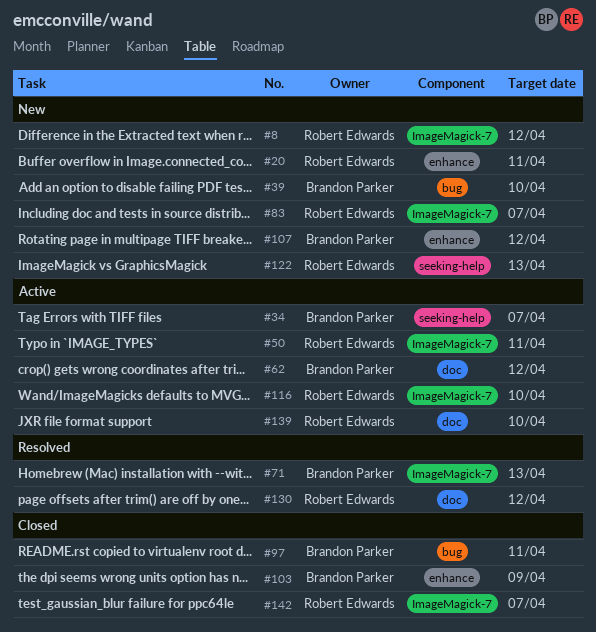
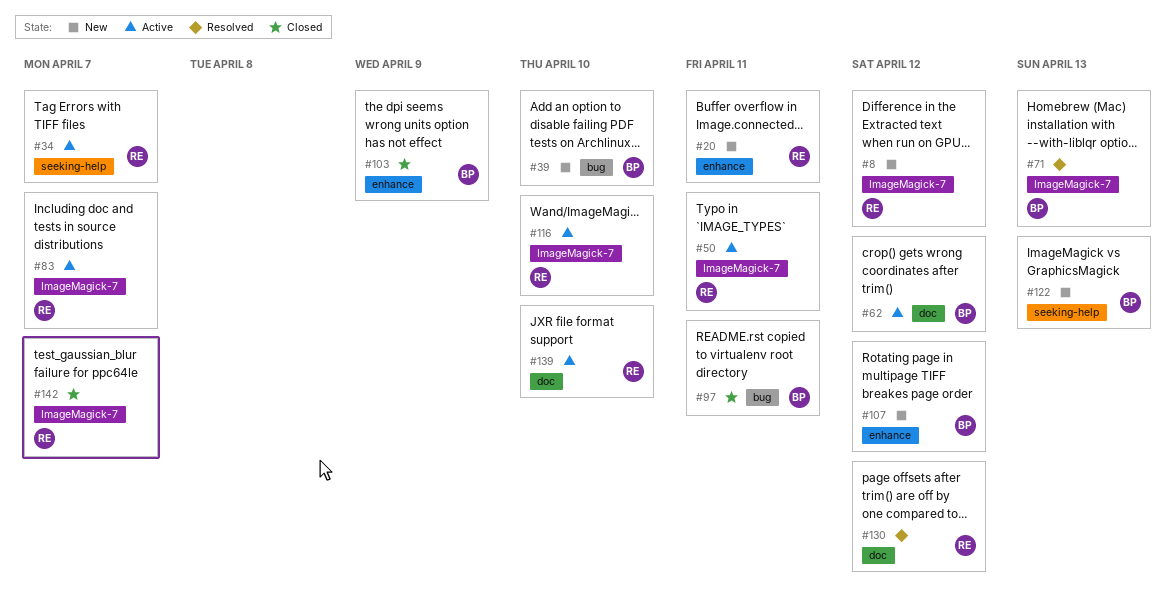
#34, owner: Brandon Parker -> Robert Edwards
#83, status: New -> Active
#122, owner: Robert Edwards -> Brandon Parker

